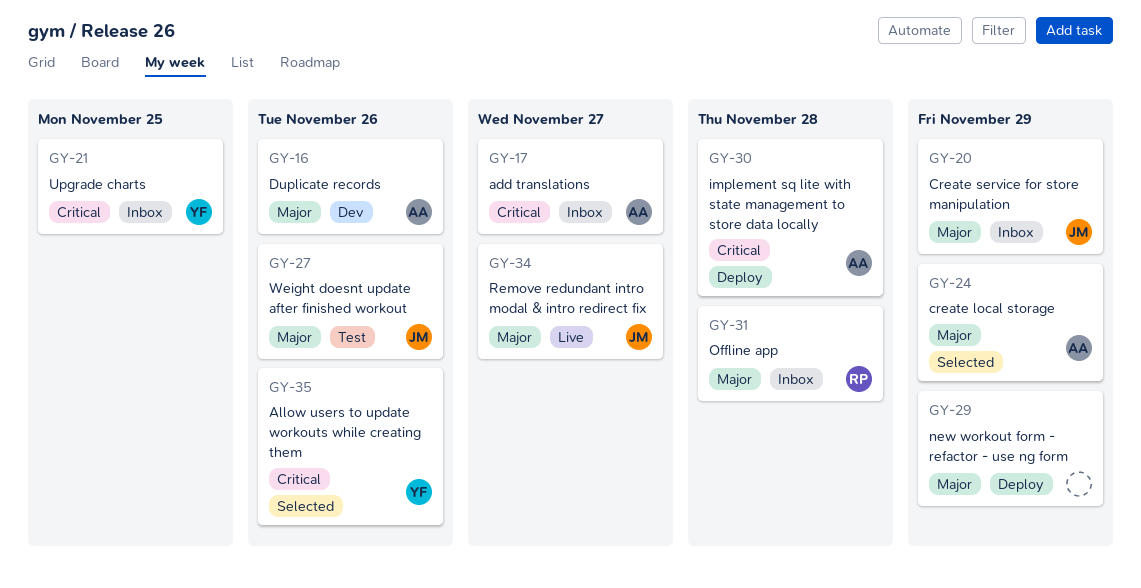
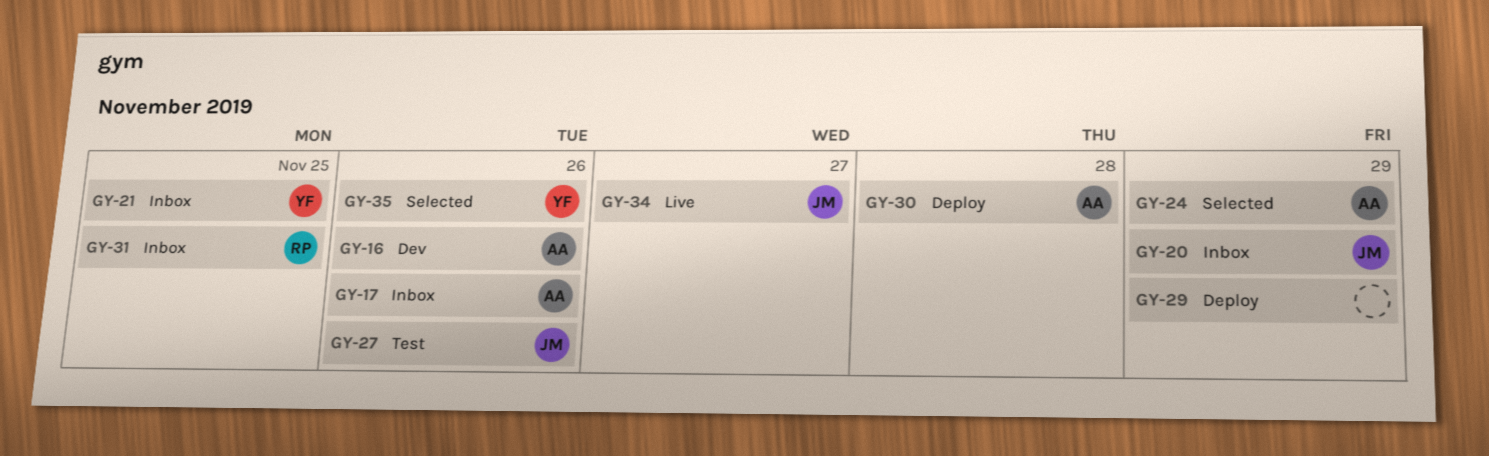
GY-17, due: Nov 27 -> Nov 26
GY-31, due: Nov 28 -> Nov 25

